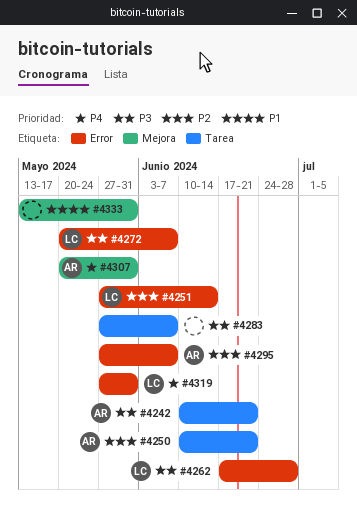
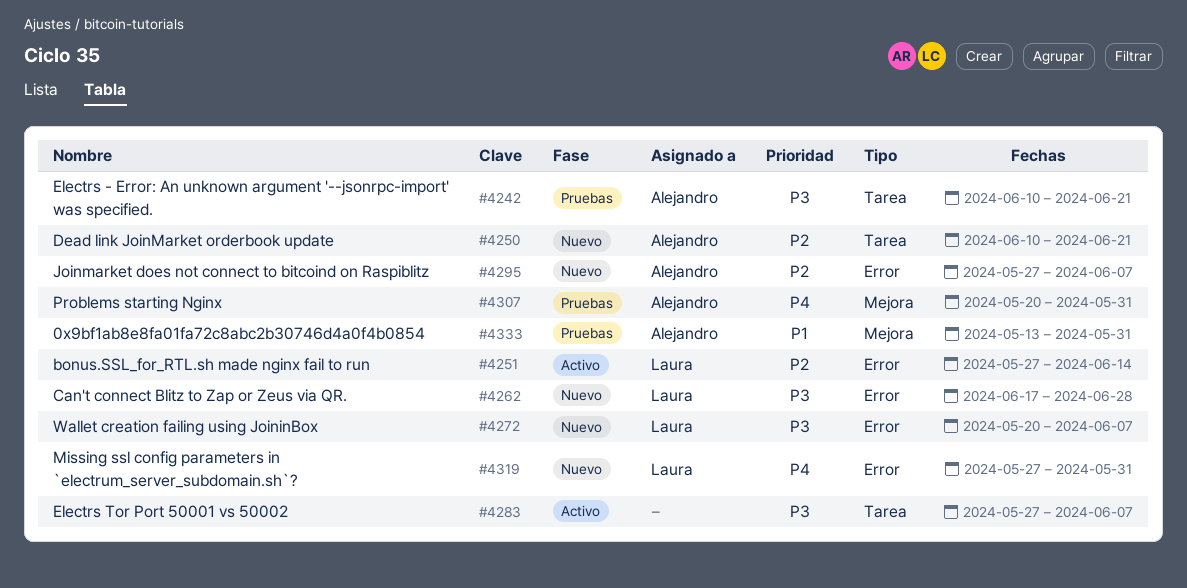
#4333, owner: none -> Alejandro

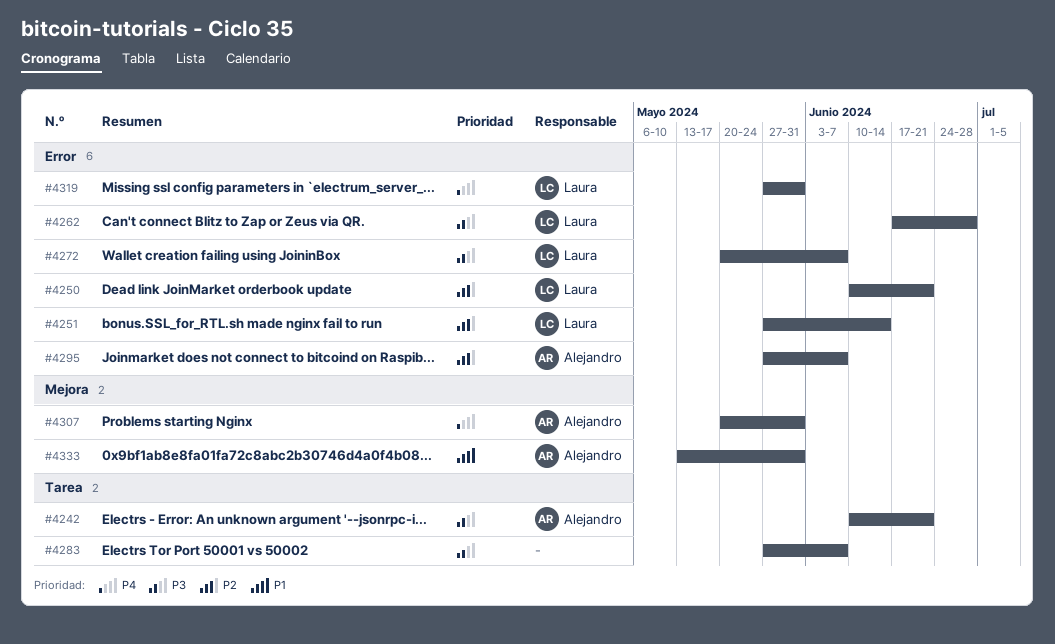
#4250, owner: Alejandro -> Laura
#4250, label: Tarea -> Error

